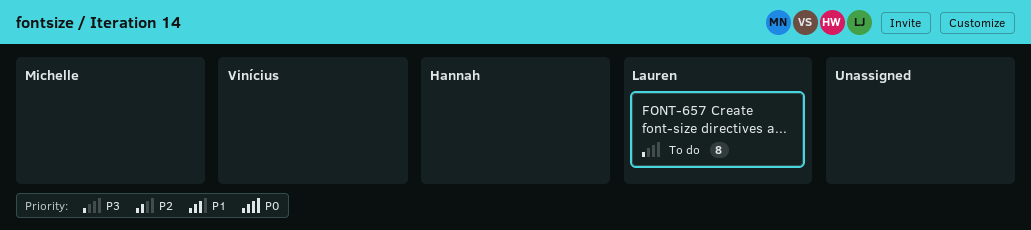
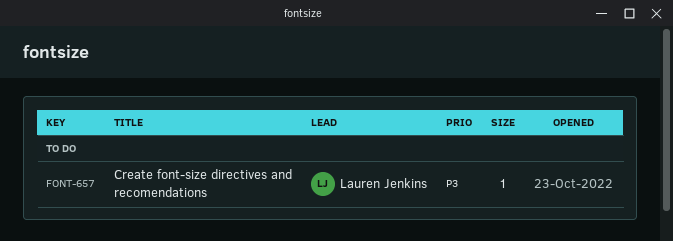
FONT-657, estimate: 8 -> 1

